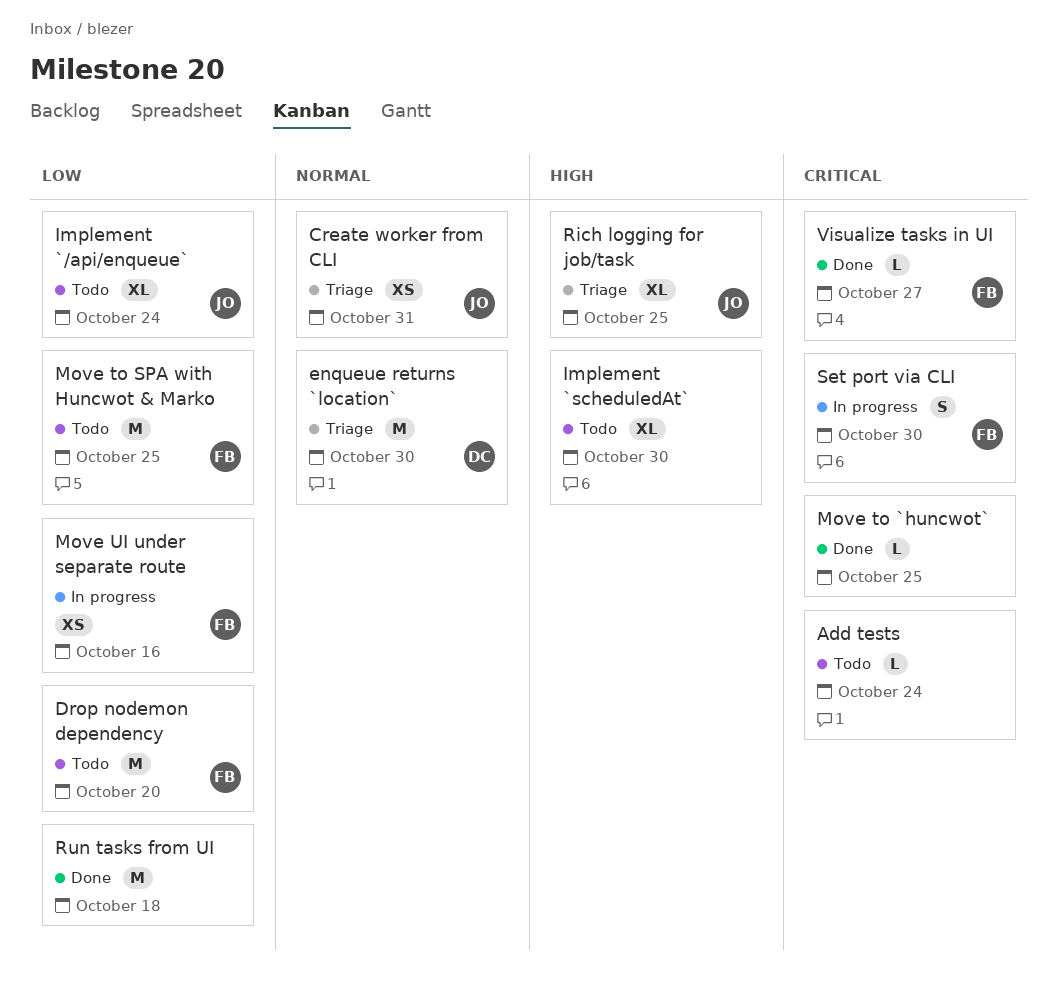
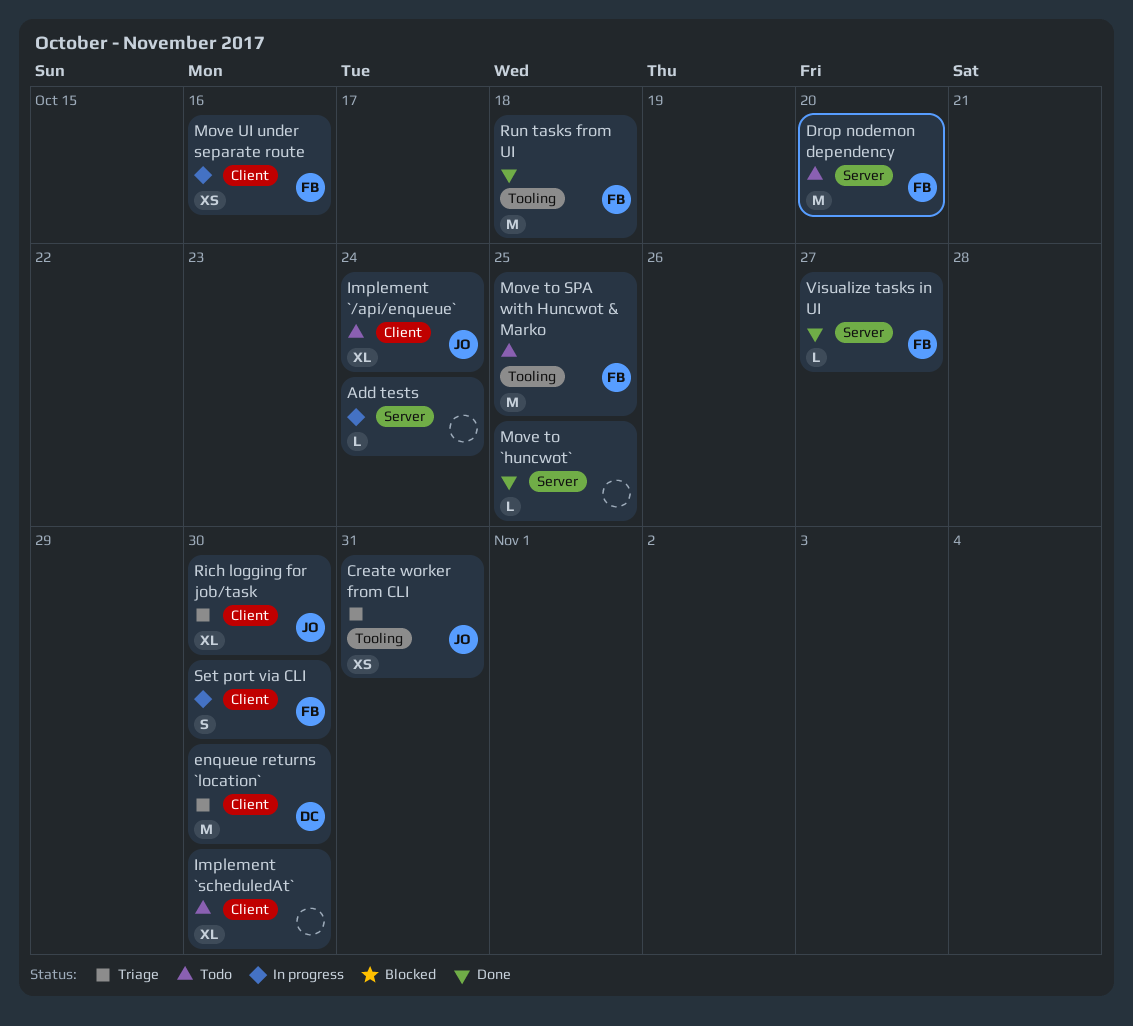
Add tests, status: Todo -> In progress
Rich logging for job/task, due: Oct 25 -> Oct 30
Run tasks from UI, owner: none -> FB

